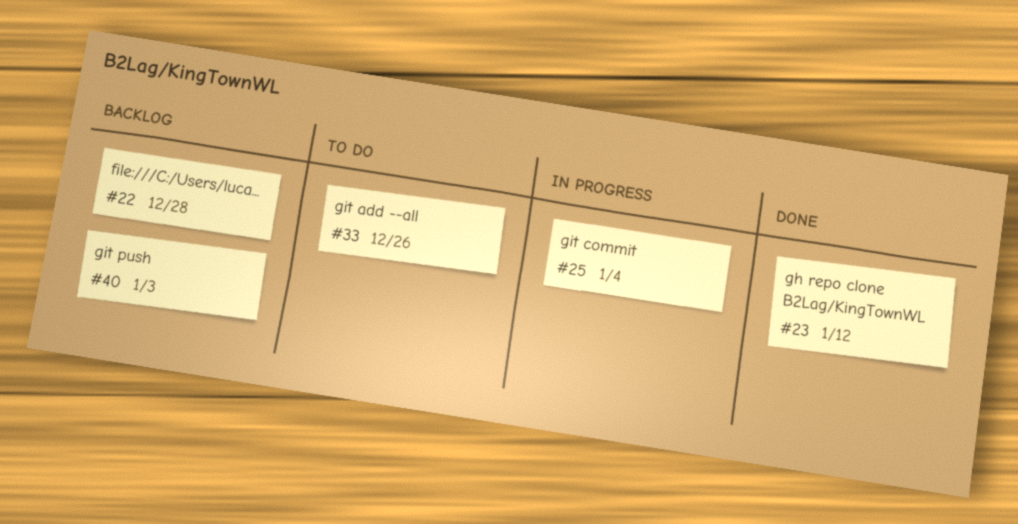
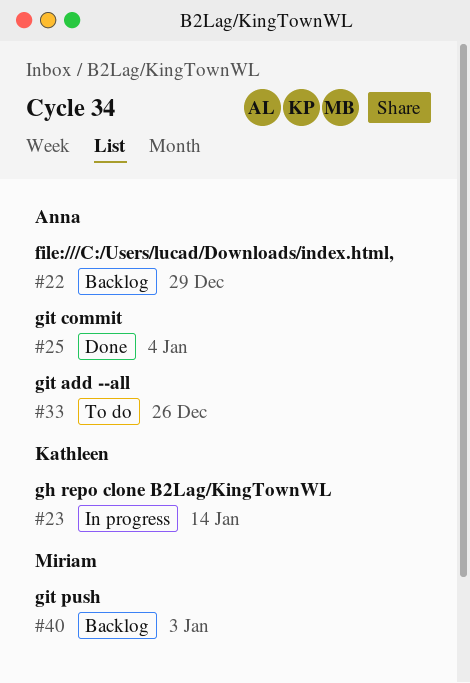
#22, due: Dec 28 -> Dec 29
#23, status: Done -> In progress
#23, due: Jan 12 -> Jan 14
#25, status: In progress -> Done

